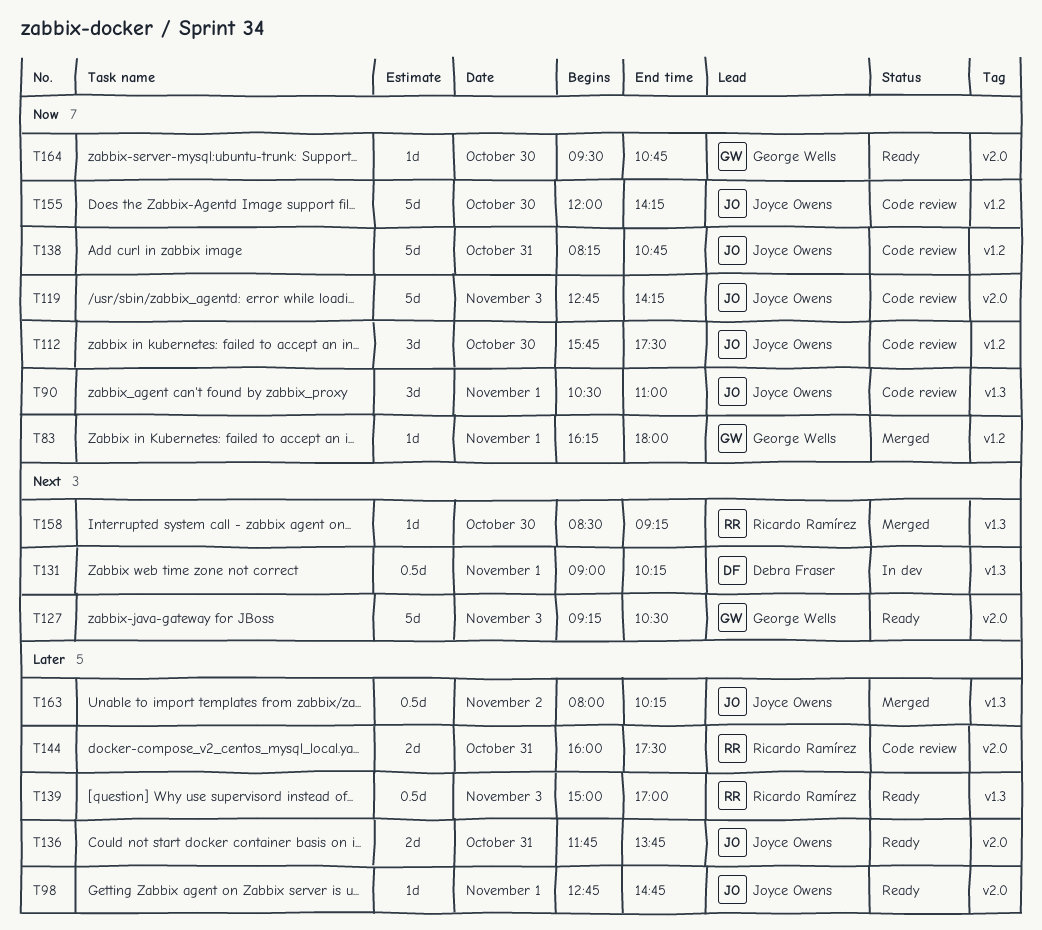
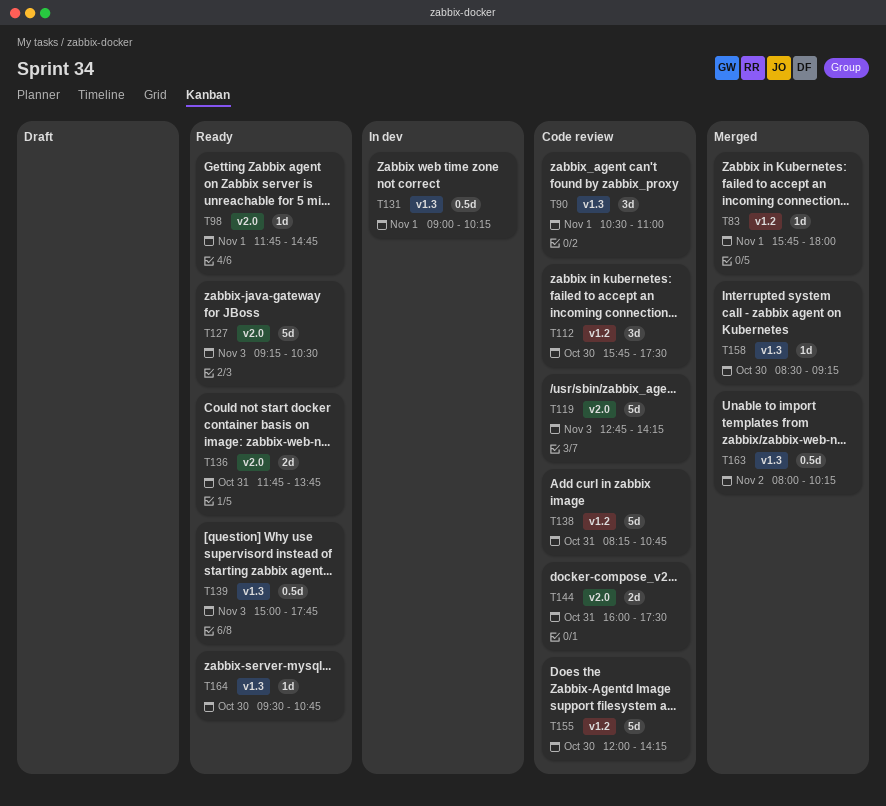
T83, begins: 16:15 -> 15:45
T98, begins: 12:45 -> 11:45
T139, ends: 17:00 -> 17:45
T164, label: v2.0 -> v1.3

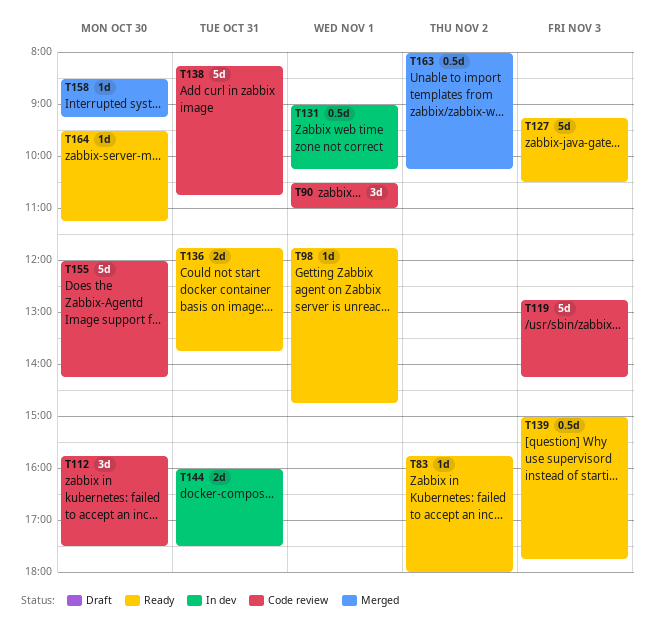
T83, status: Merged -> Ready
T83, day: Nov 1 -> Nov 2
T144, status: Code review -> In dev
T164, ends: 10:45 -> 11:15

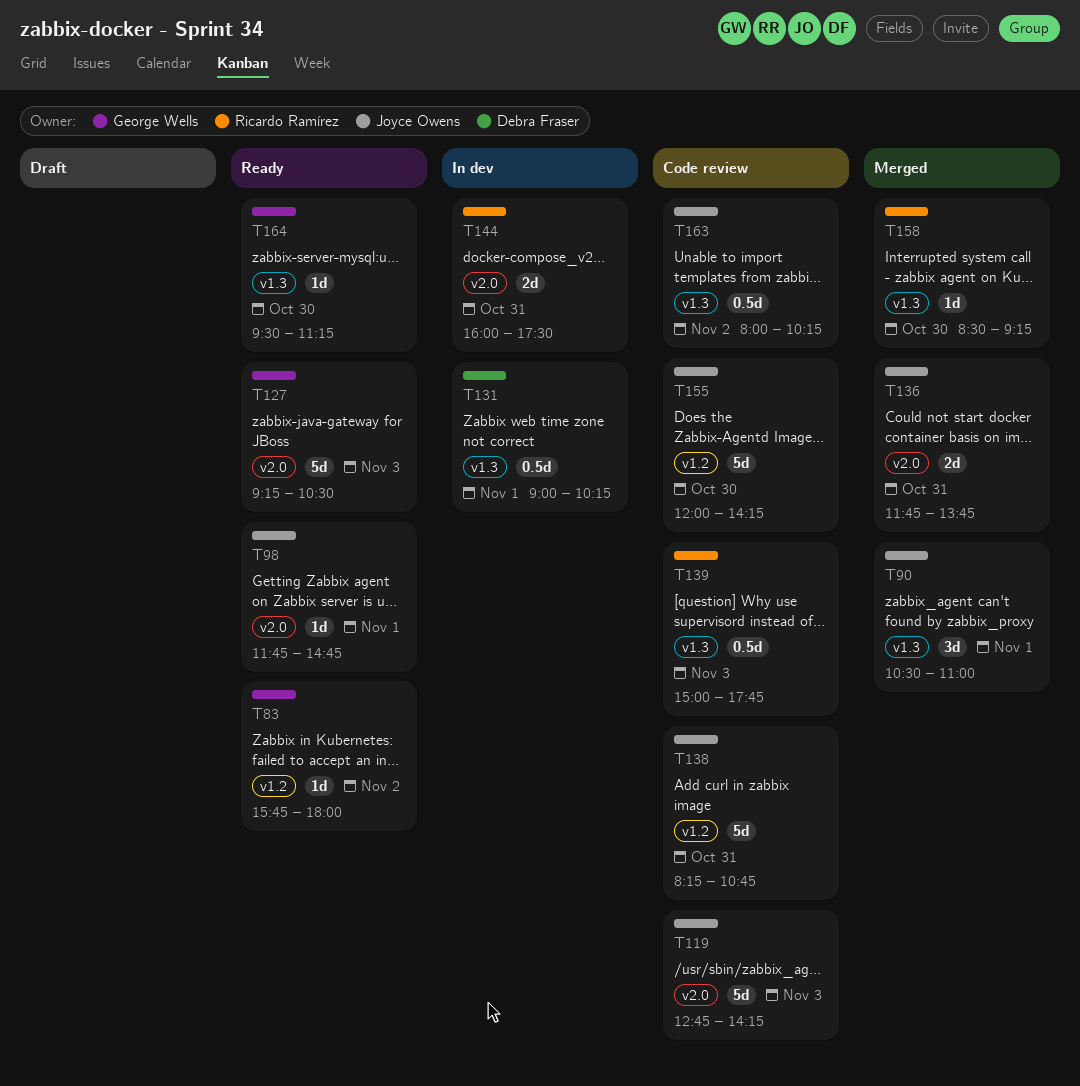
T90, status: Code review -> Merged
T112: present -> none
T136, status: Ready -> Merged
T139, status: Ready -> Code review
T163, status: Merged -> Code review

